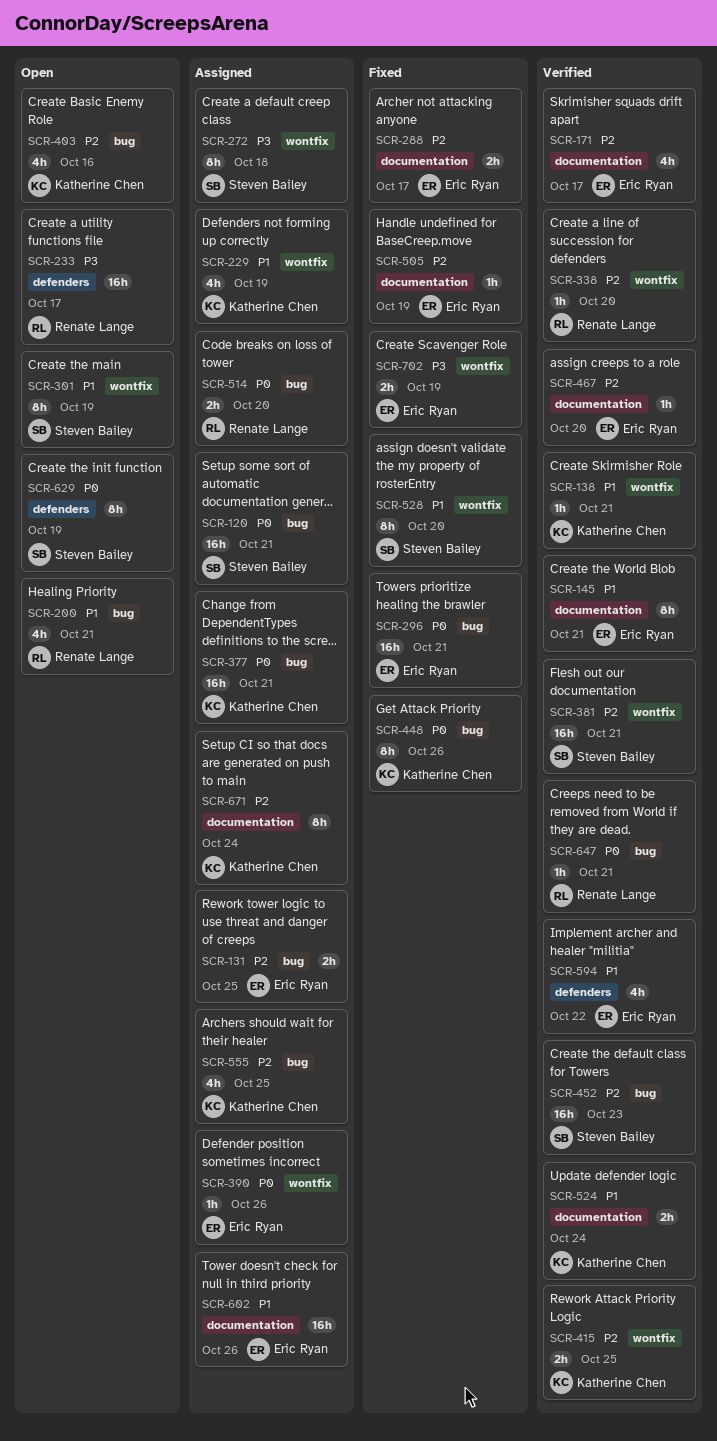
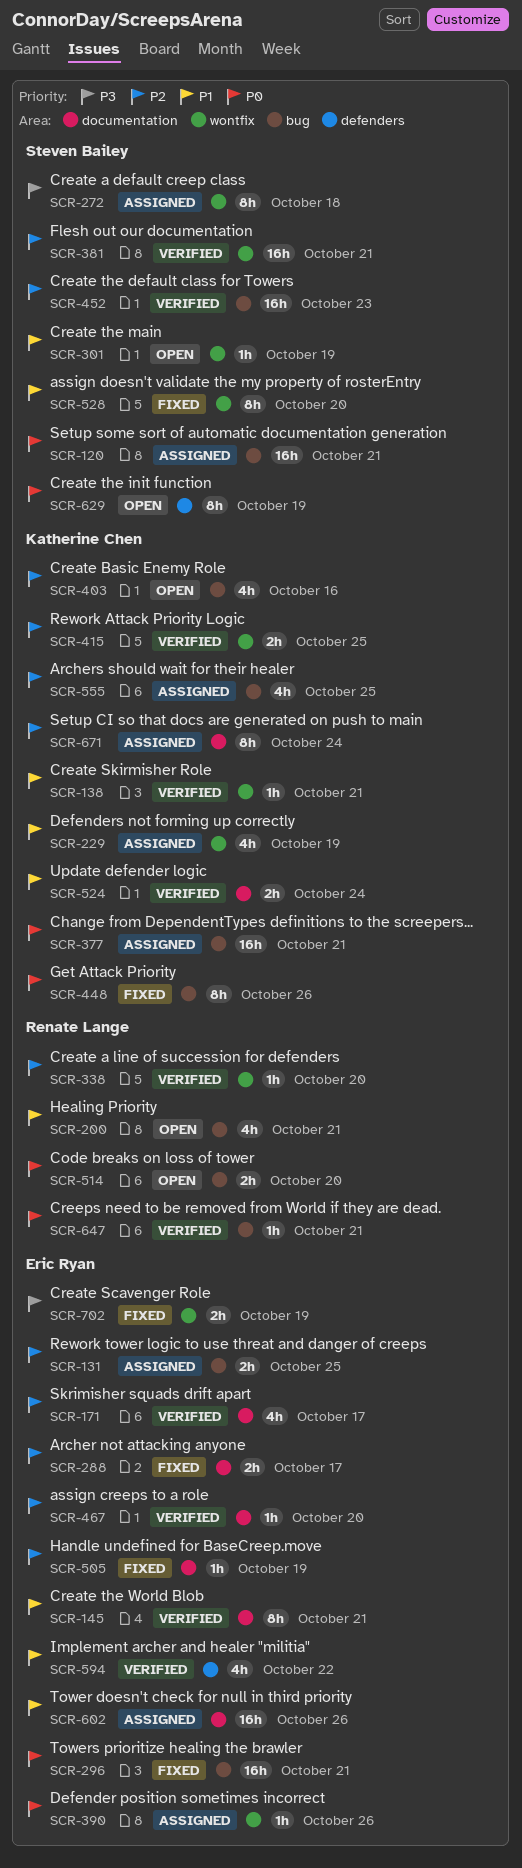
SCR-233: present -> none
SCR-301, estimate: 8h -> 1h
SCR-514, status: Assigned -> Open

